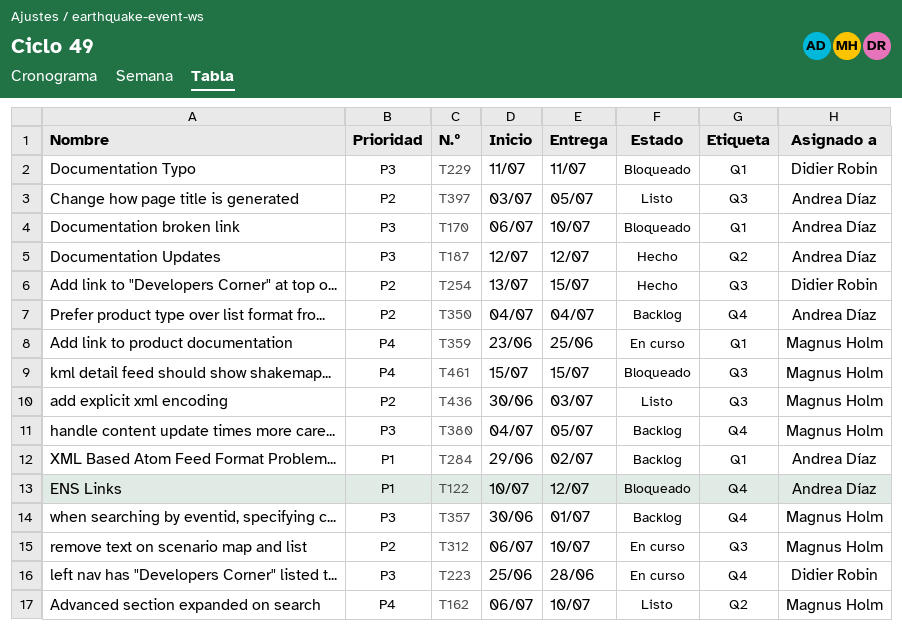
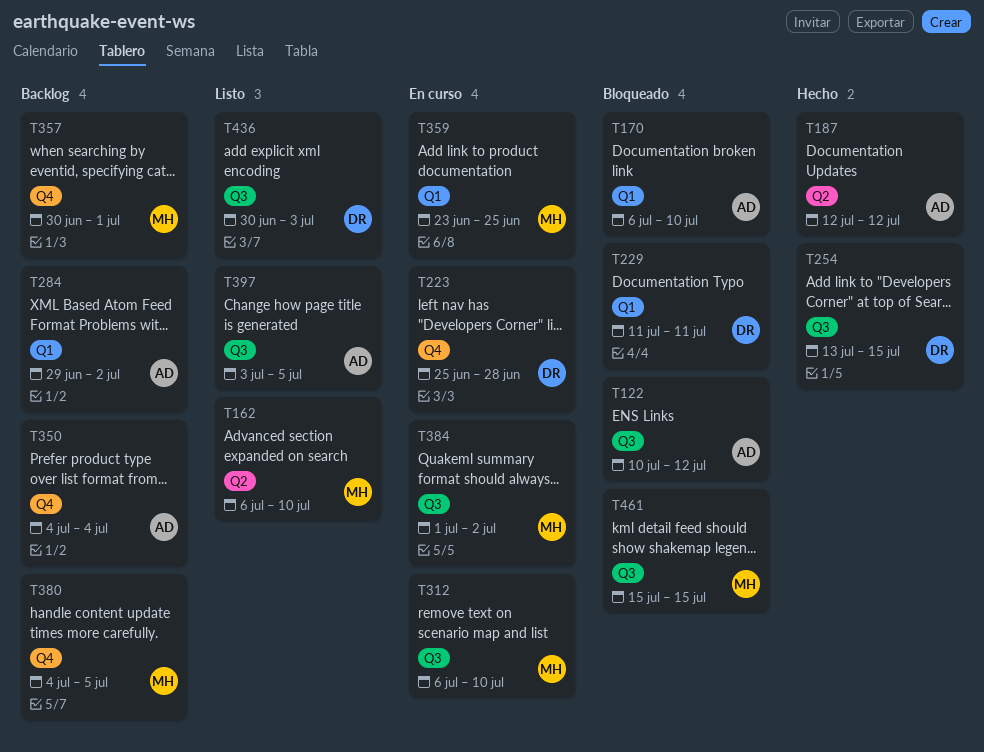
T122, label: Q4 -> Q3
T384: none -> present
T436, owner: Magnus Holm -> Didier Robin

